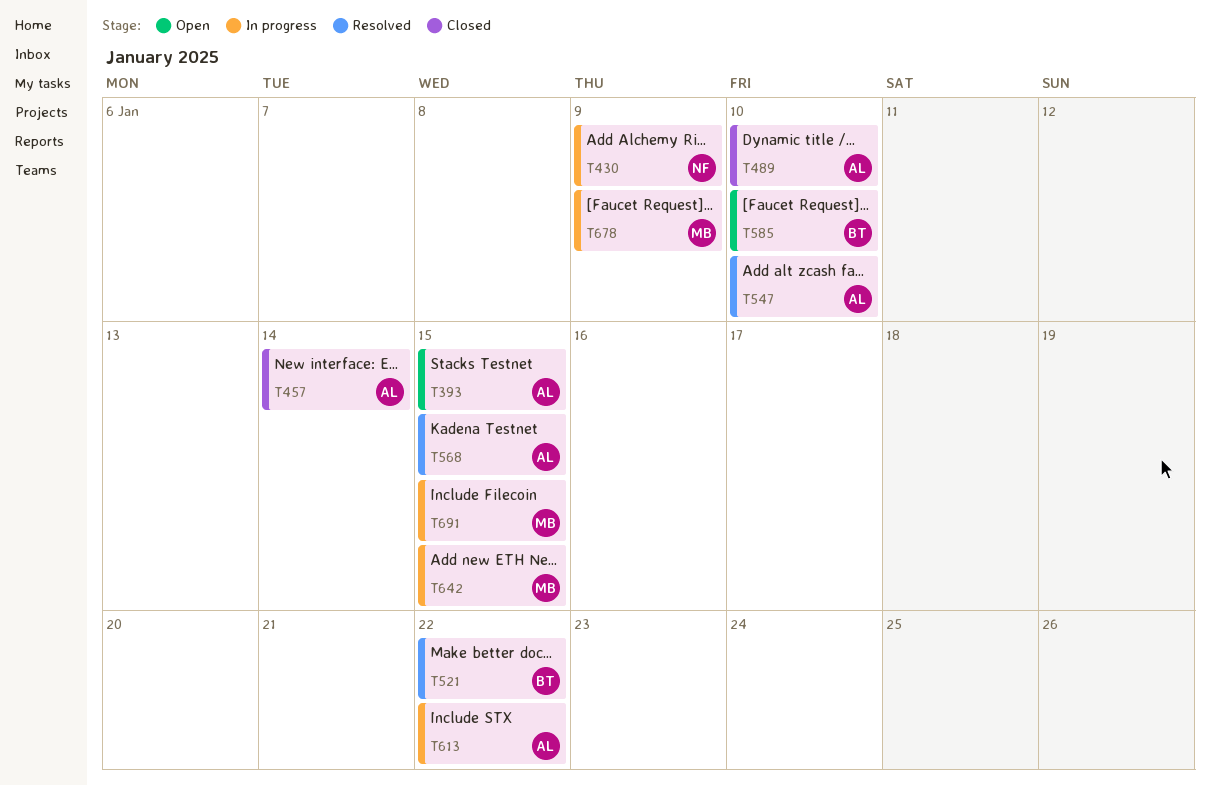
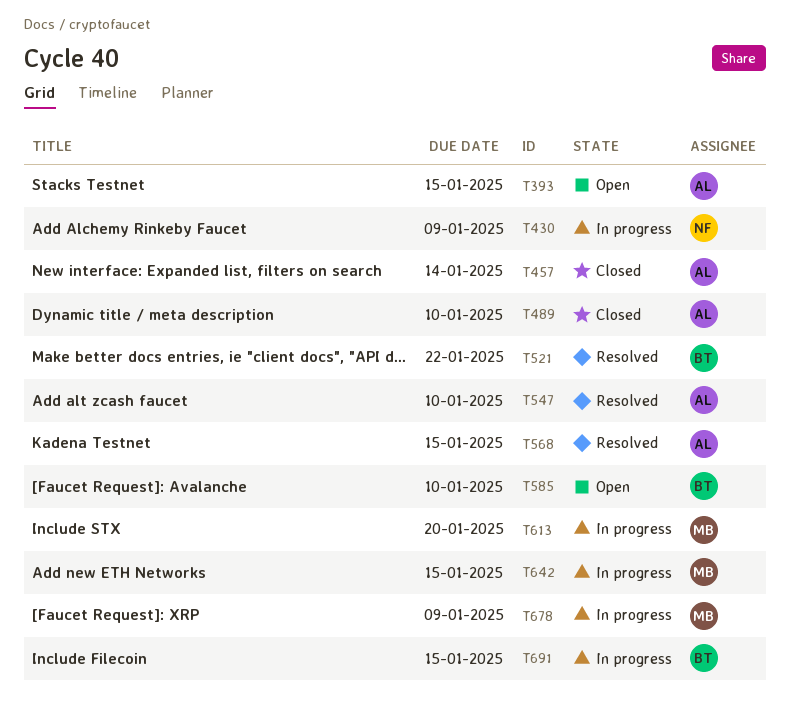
T613, owner: AL -> MB
T613, due: Jan 22 -> Jan 20
T691, owner: MB -> BT

